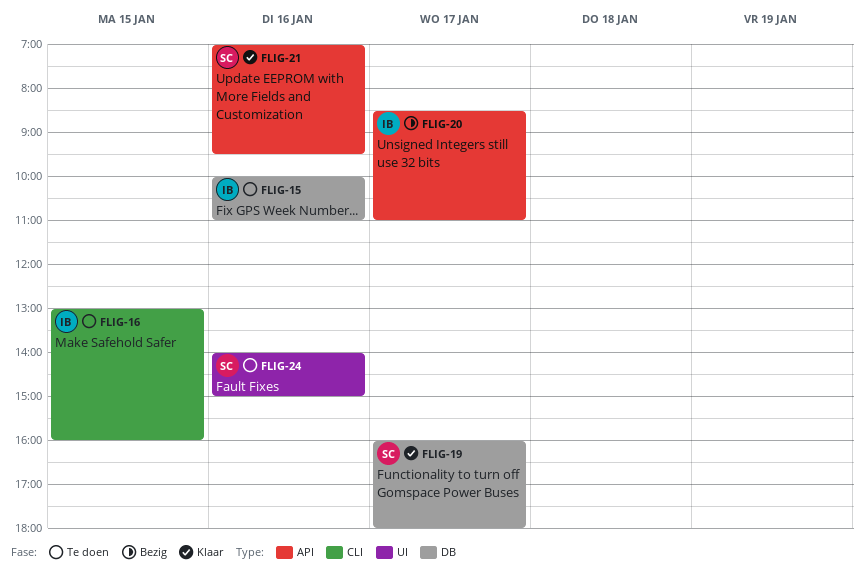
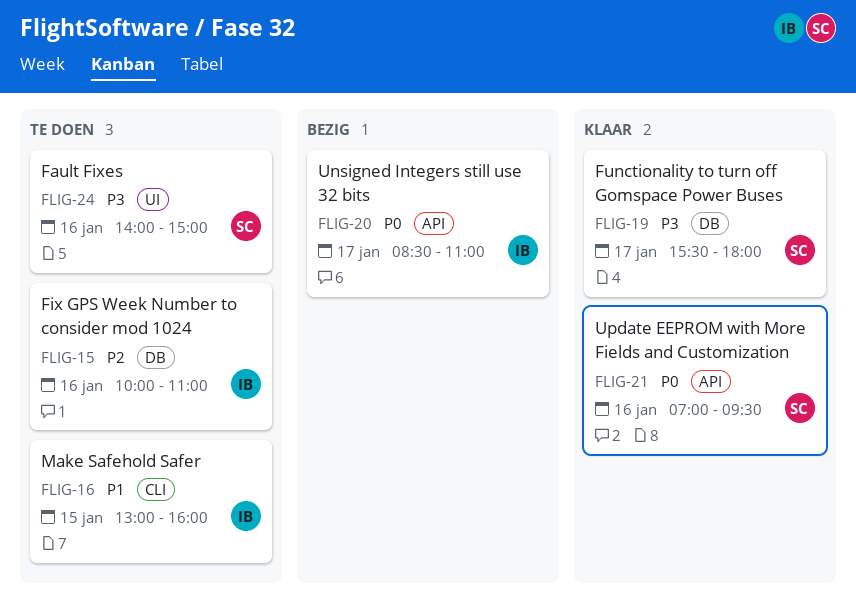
FLIG-19, begins: 16:00 -> 15:30

